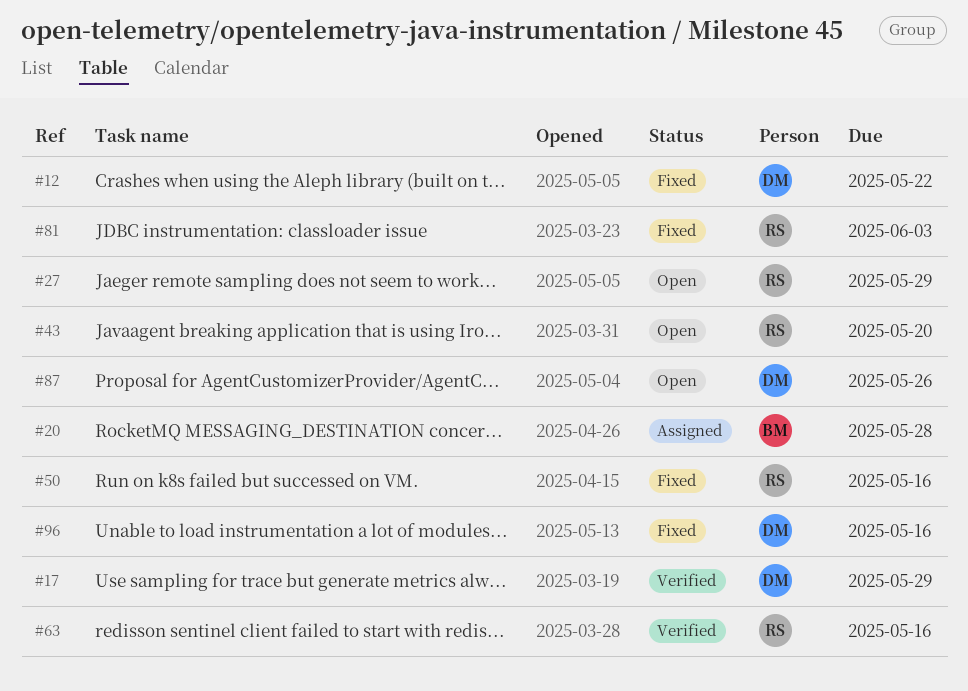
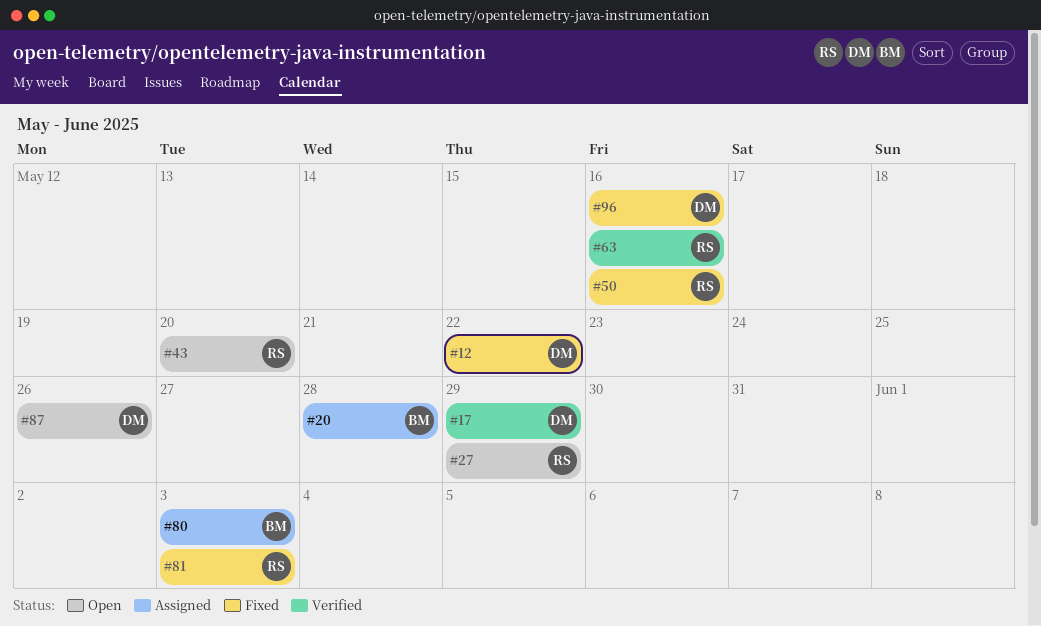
#80: none -> present

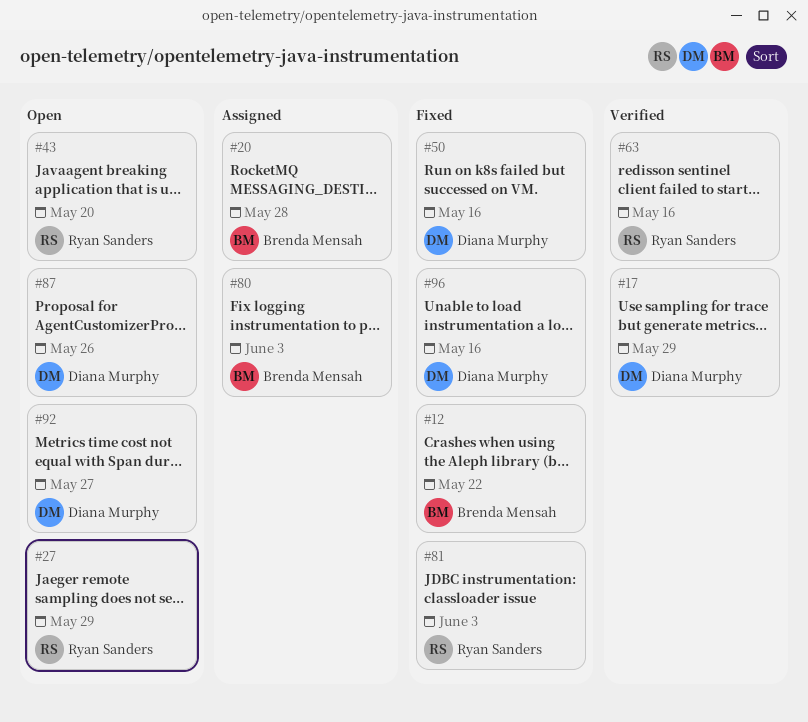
#12, owner: Diana Murphy -> Brenda Mensah
#50, owner: Ryan Sanders -> Diana Murphy
#92: none -> present

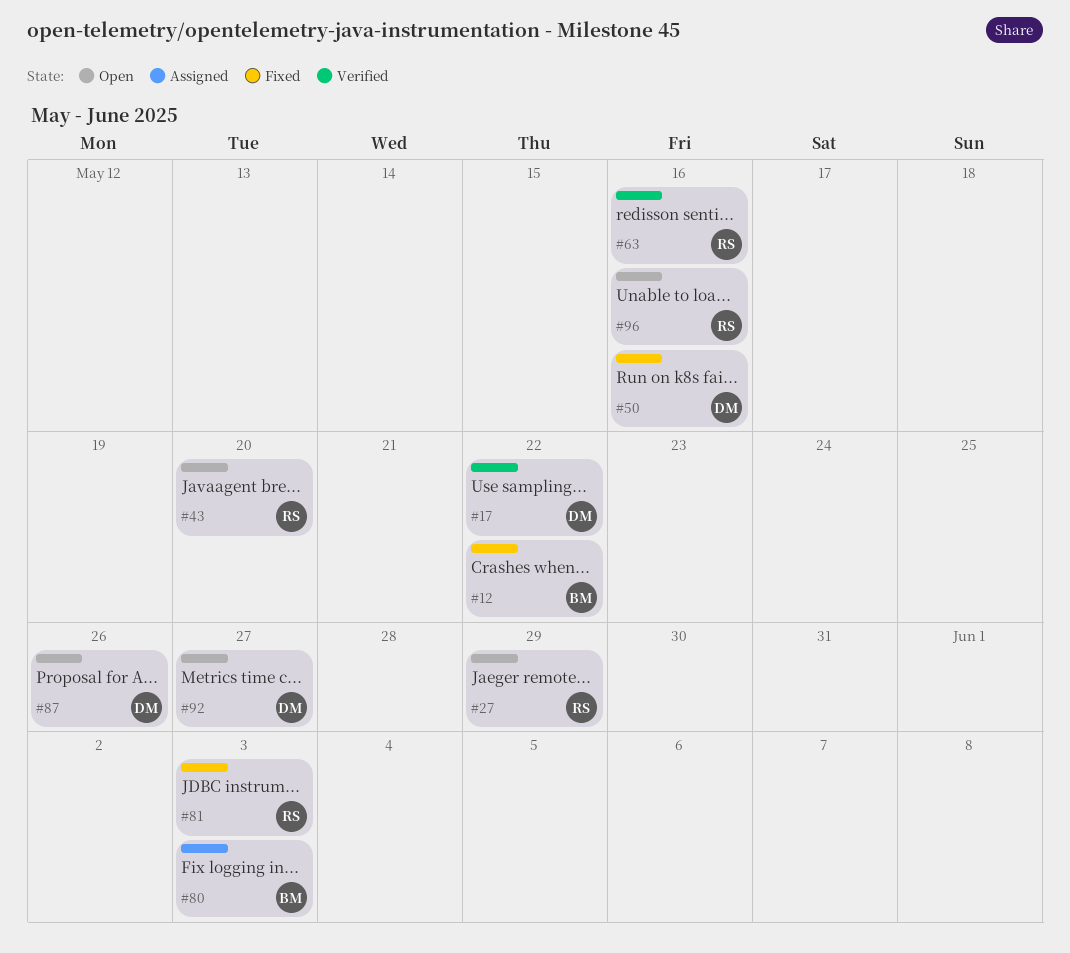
#17, due: May 29 -> May 22
#20: present -> none
#96, status: Fixed -> Open
#96, owner: Diana Murphy -> Ryan Sanders

